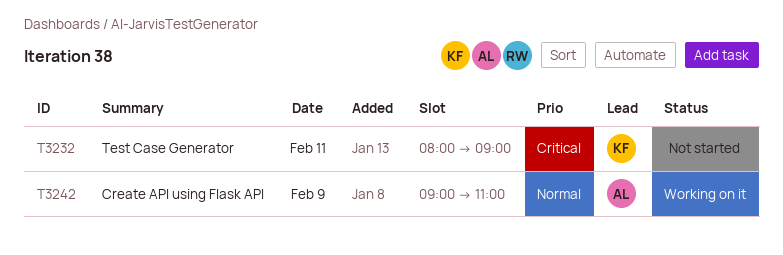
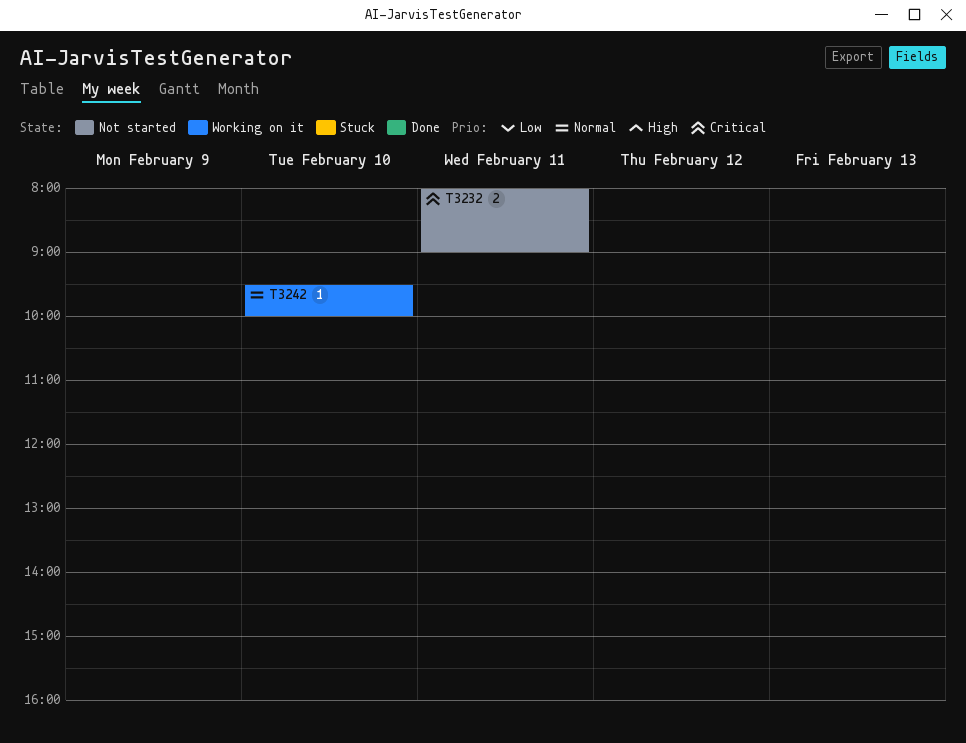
T3242, day: Feb 9 -> Feb 10
T3242, begins: 09:00 -> 09:30
T3242, ends: 11:00 -> 10:00

